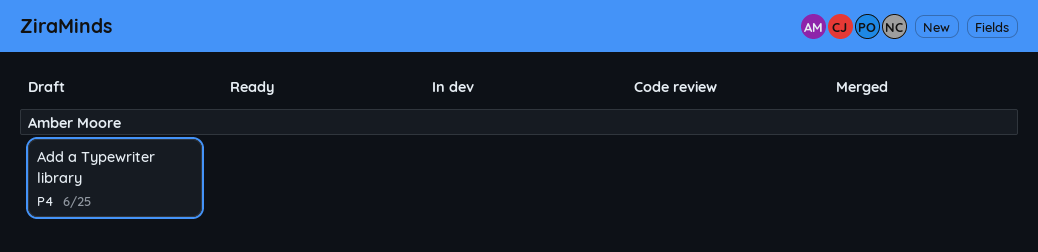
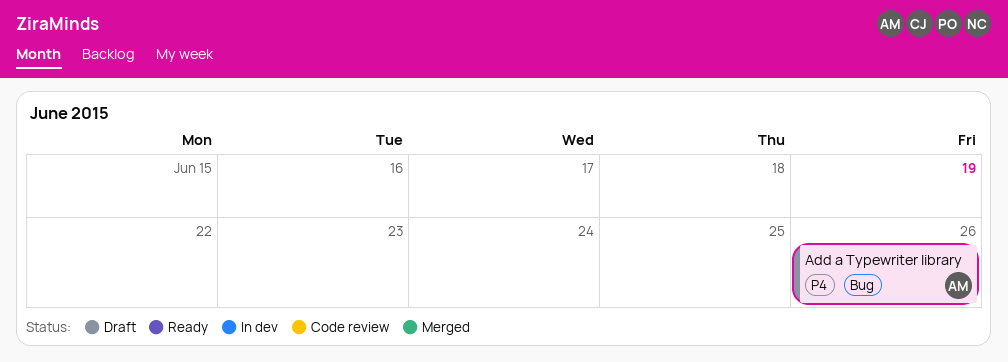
Add a Typewriter library, due: Jun 25 -> Jun 26

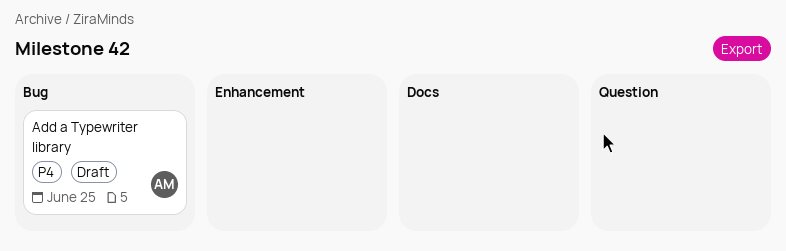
Add a Typewriter library, due: Jun 26 -> Jun 25

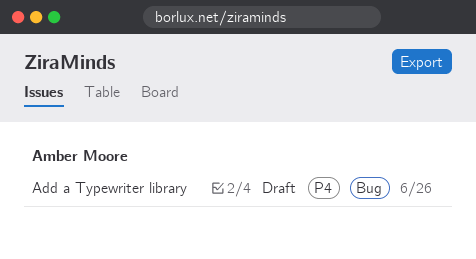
Add a Typewriter library, due: Jun 25 -> Jun 26

